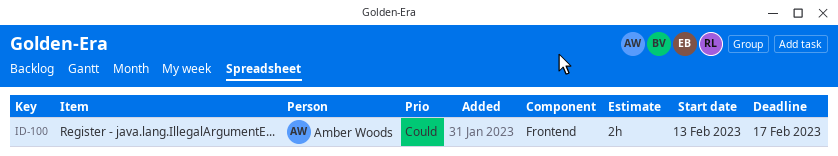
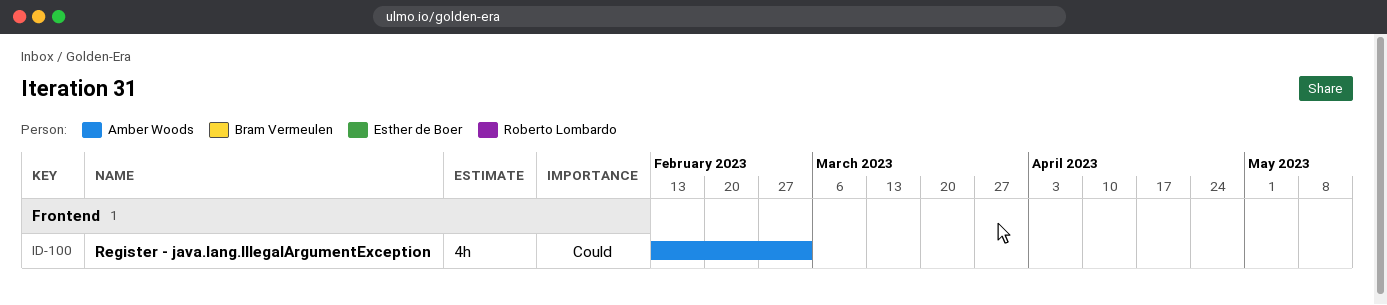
ID-100, estimate: 2h -> 4h
ID-100, due: Feb 17 -> Mar 3

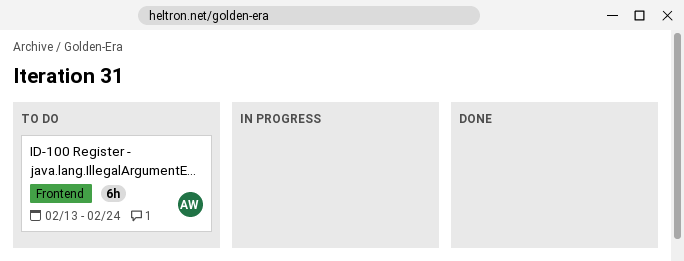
ID-100, estimate: 4h -> 6h
ID-100, due: Mar 3 -> Feb 24

